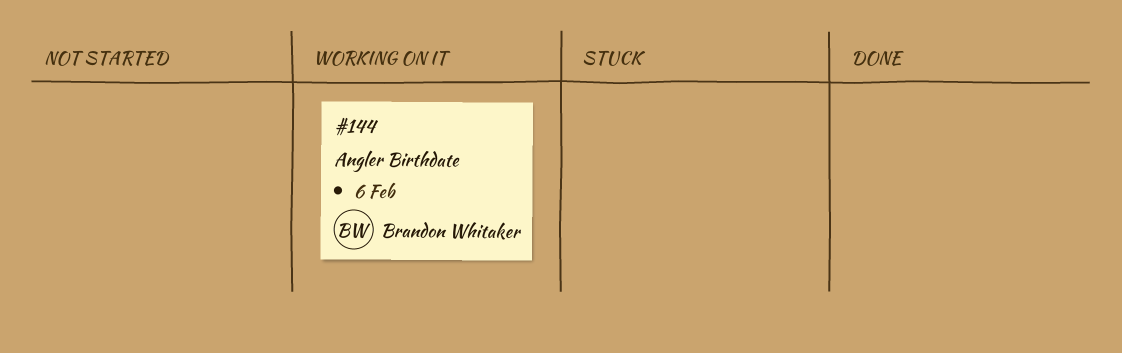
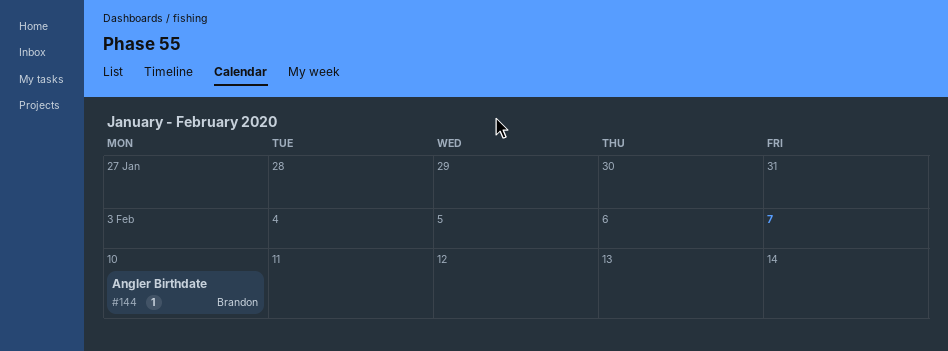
#144, due: Feb 6 -> Feb 10

